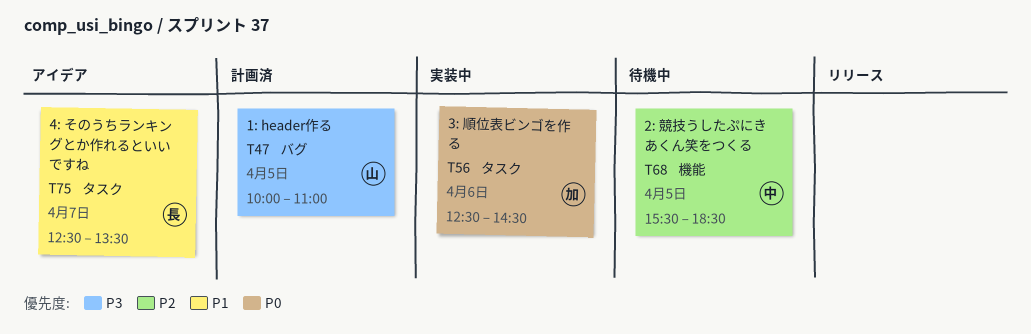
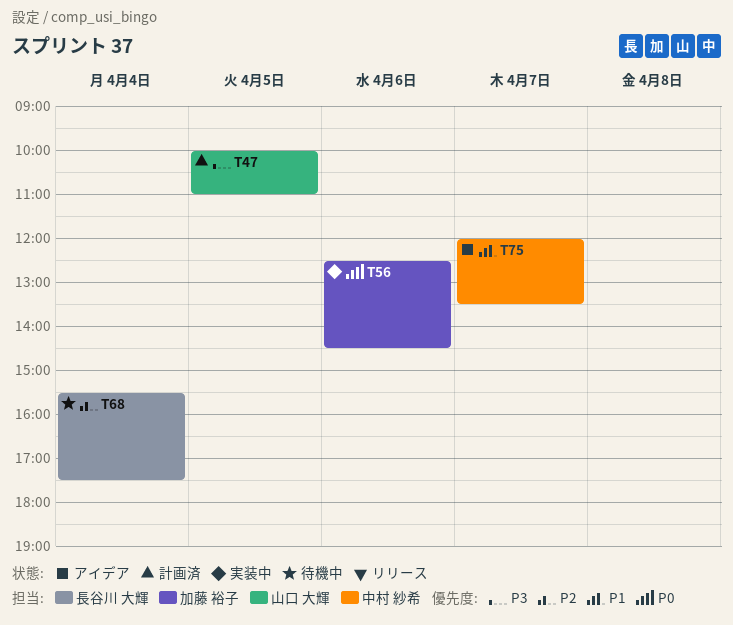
T68, owner: 中村 紗希 -> 長谷川 大輝
T68, day: Apr 5 -> Apr 4
T68, ends: 18:30 -> 17:30
T75, owner: 長谷川 大輝 -> 中村 紗希
T75, begins: 12:30 -> 12:00

